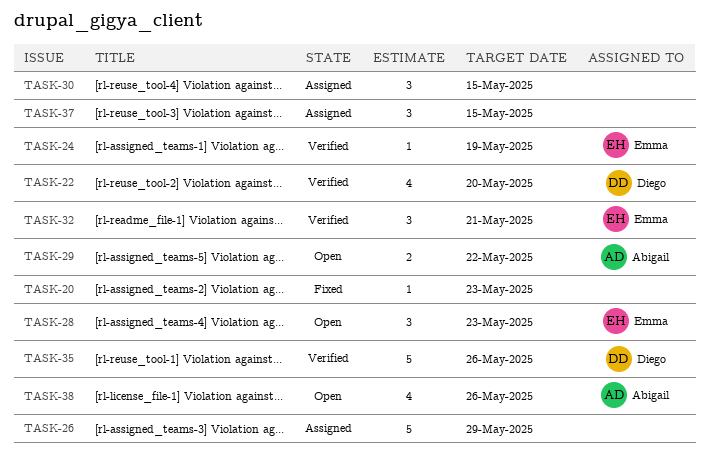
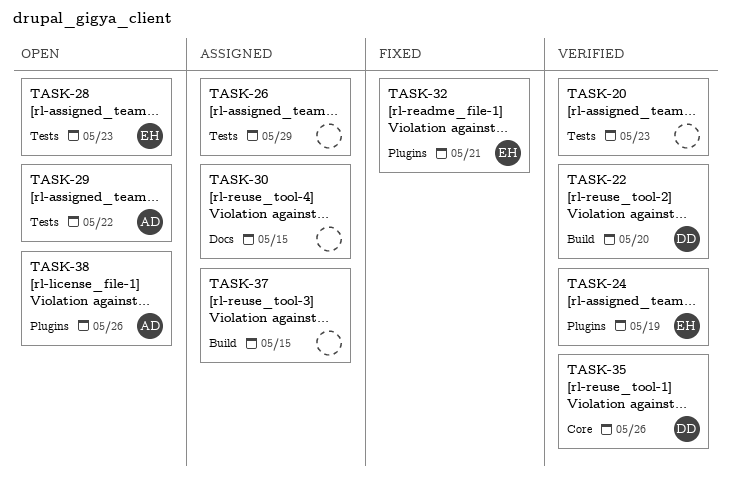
TASK-20, status: Fixed -> Verified
TASK-32, status: Verified -> Fixed

